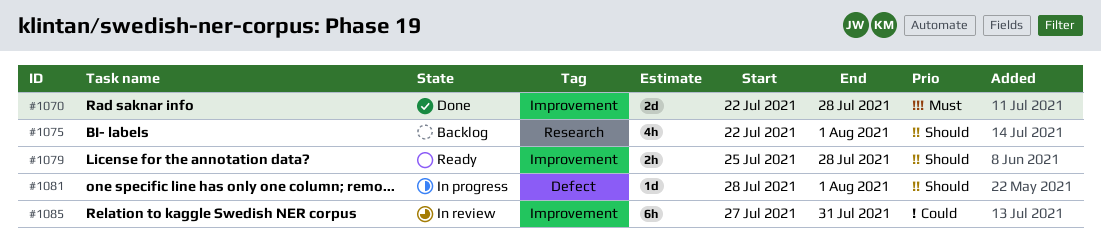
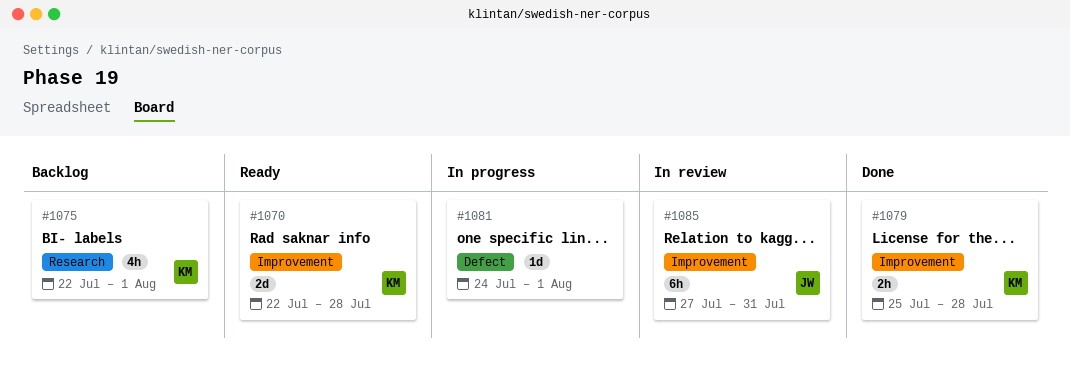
#1070, status: Done -> Ready
#1079, status: Ready -> Done
#1081, start: Jul 28 -> Jul 24

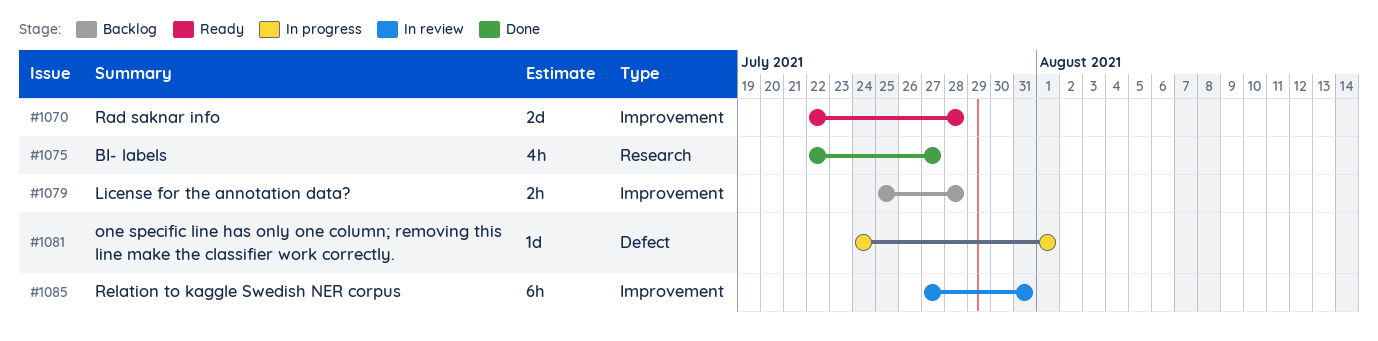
#1075, status: Backlog -> Done
#1075, due: Aug 1 -> Jul 27
#1079, status: Done -> Backlog

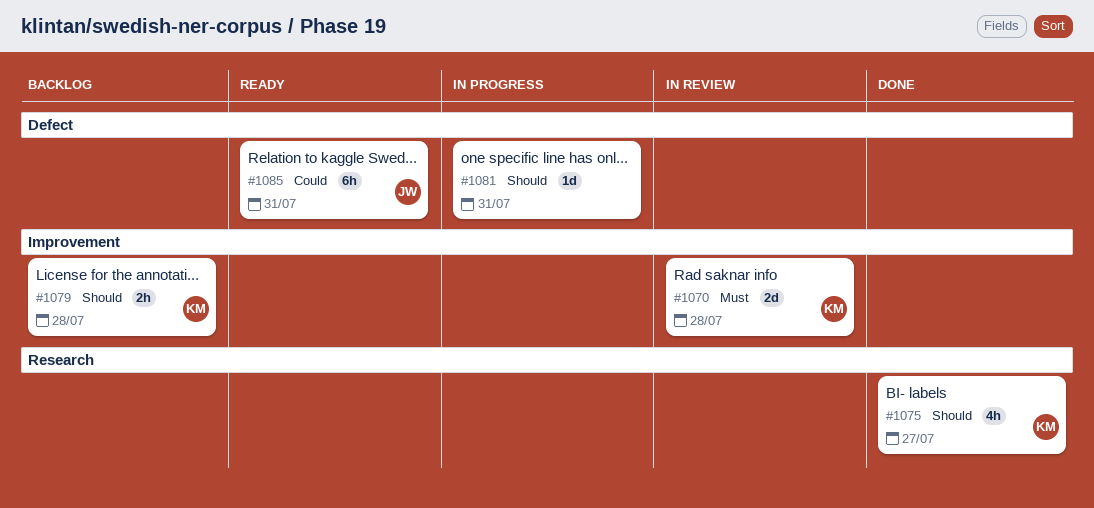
#1070, status: Ready -> In review
#1081, due: Aug 1 -> Jul 31
#1085, status: In review -> Ready
#1085, label: Improvement -> Defect

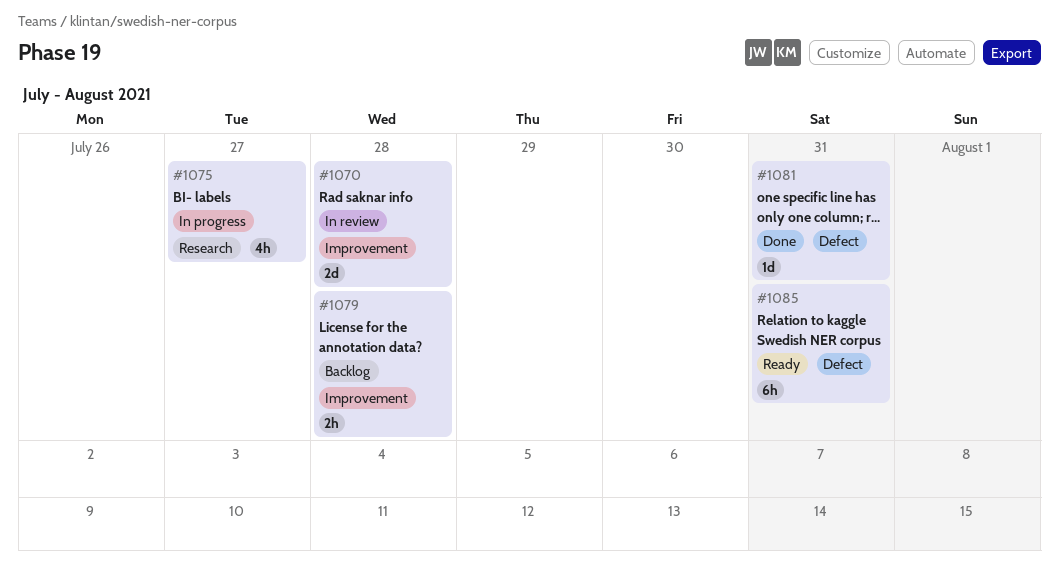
#1075, status: Done -> In progress
#1081, status: In progress -> Done

